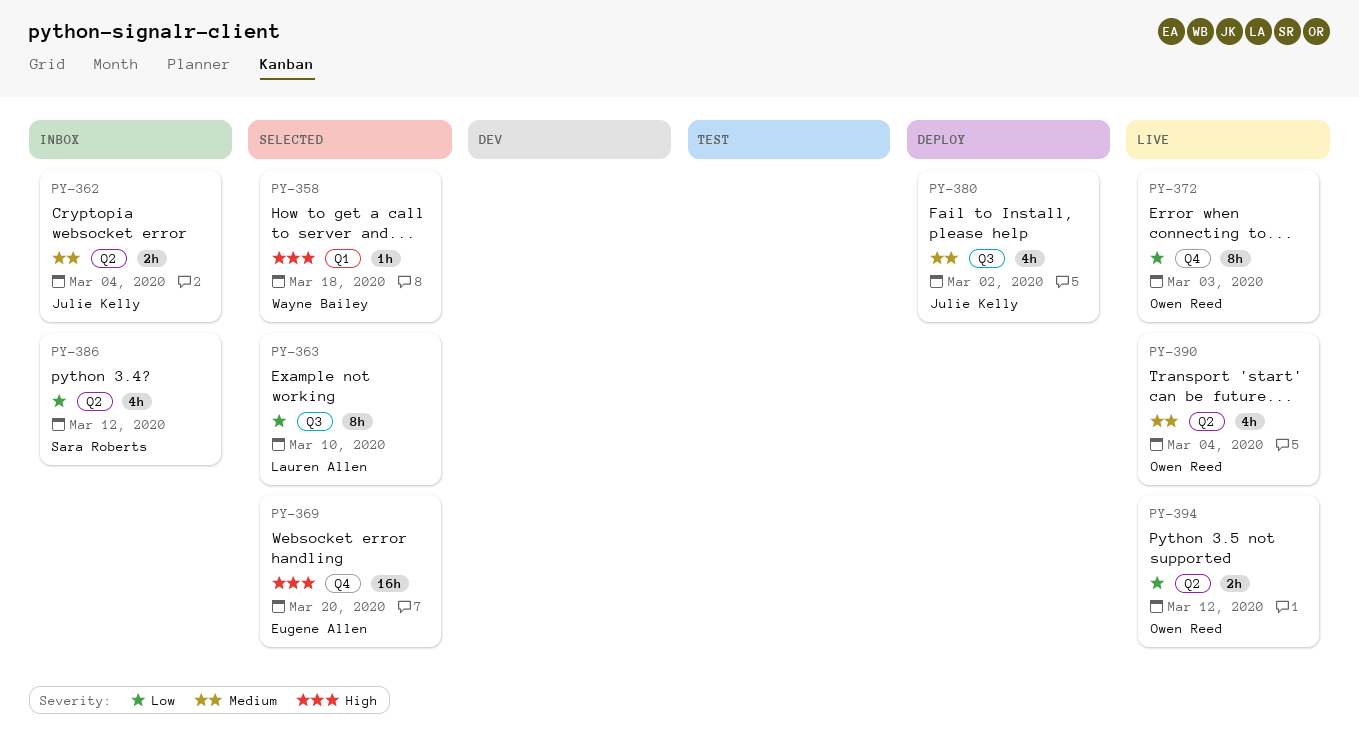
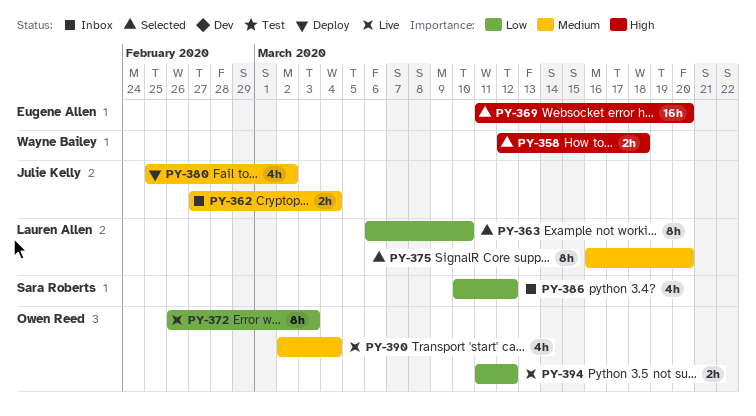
PY-358, estimate: 1h -> 2h
PY-375: none -> present

